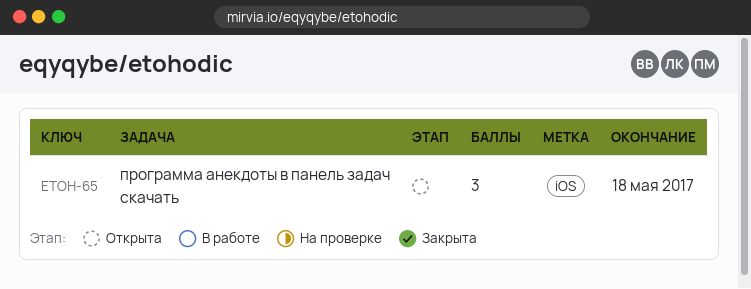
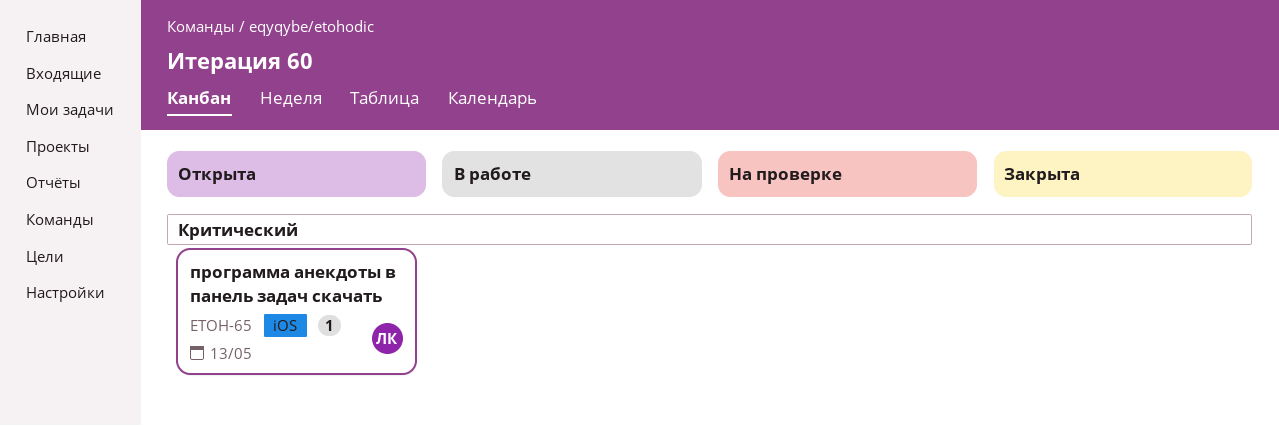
ETOH-65, estimate: 3 -> 1
ETOH-65, due: May 18 -> May 13

